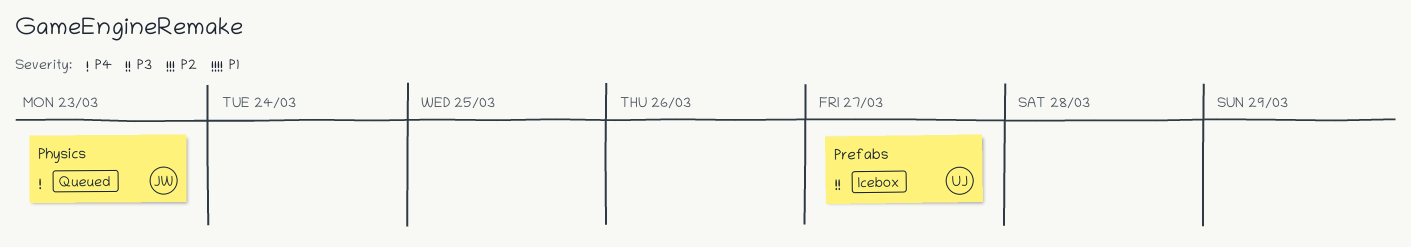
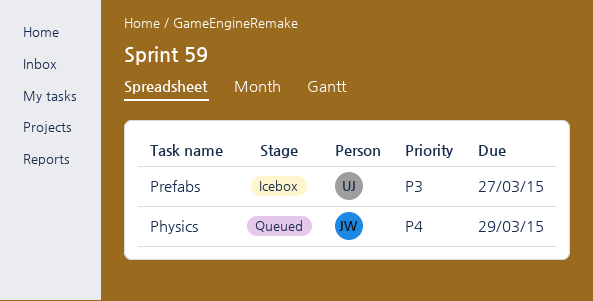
Physics, due: Mar 23 -> Mar 29

